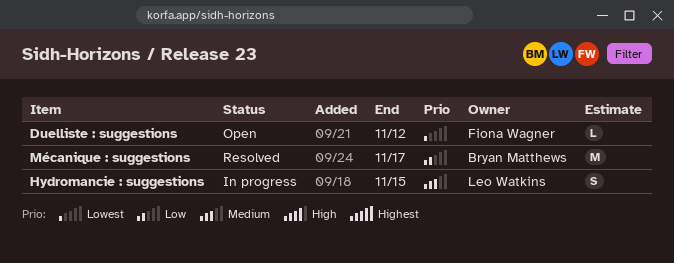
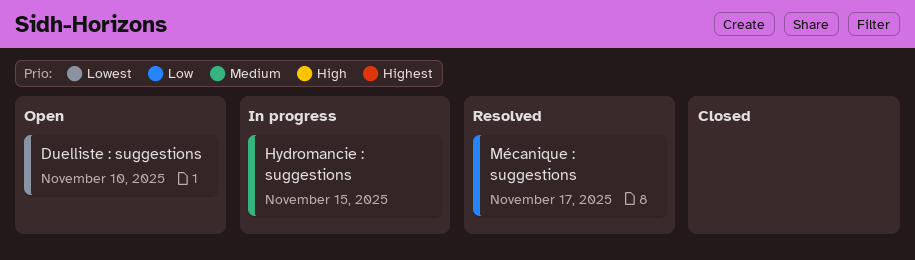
Duelliste : suggestions, due: Nov 12 -> Nov 10

